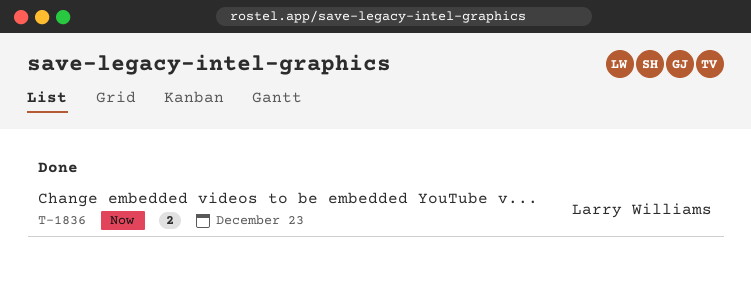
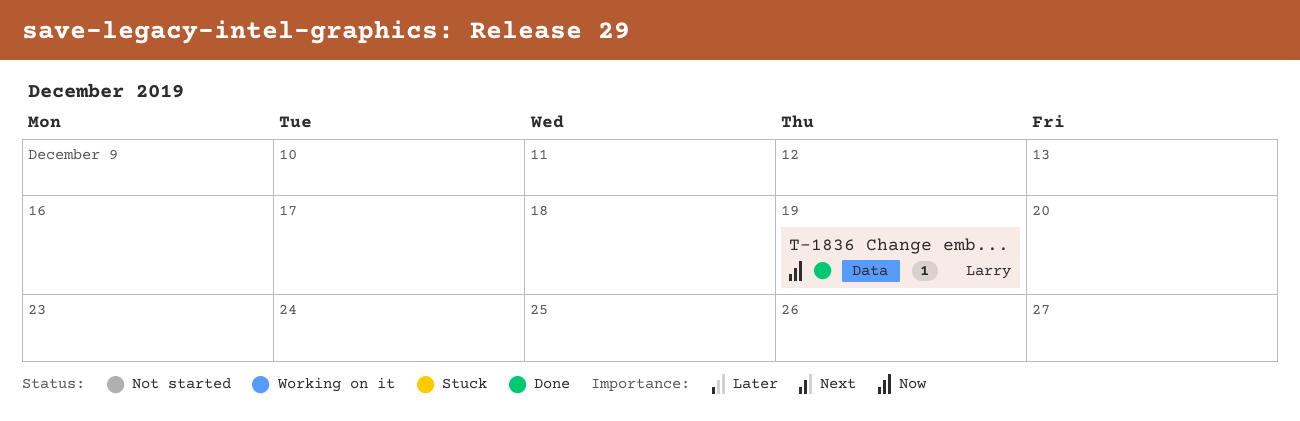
T-1836, estimate: 2 -> 1
T-1836, due: Dec 23 -> Dec 19

